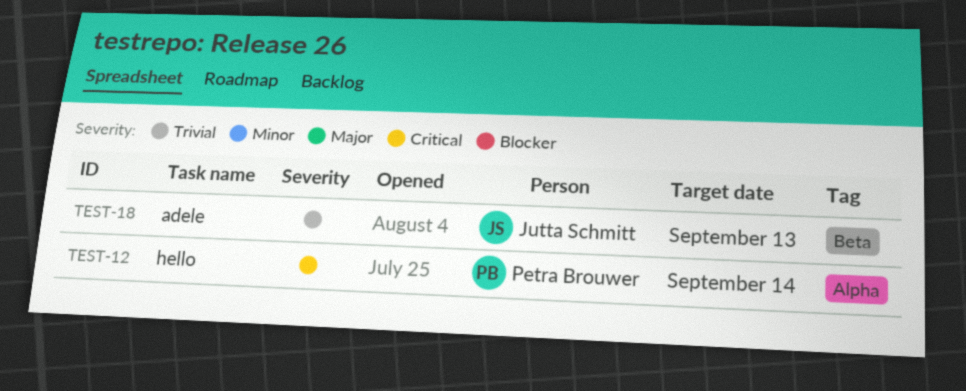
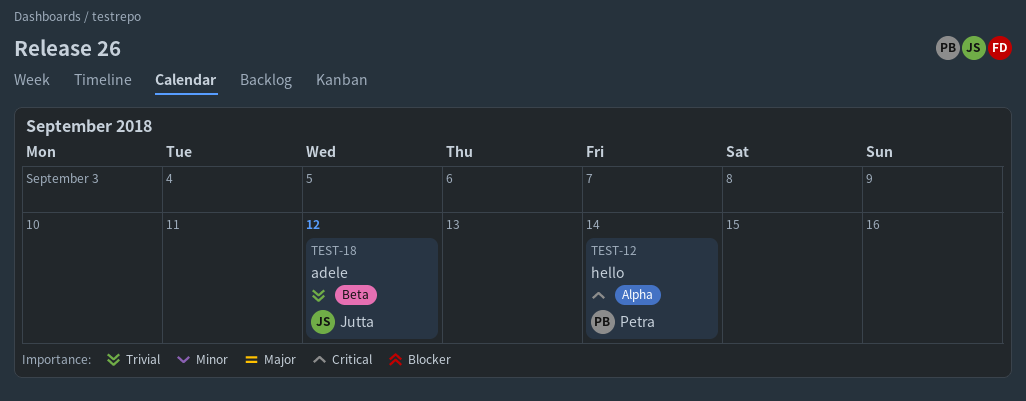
TEST-18, due: Sep 13 -> Sep 12

